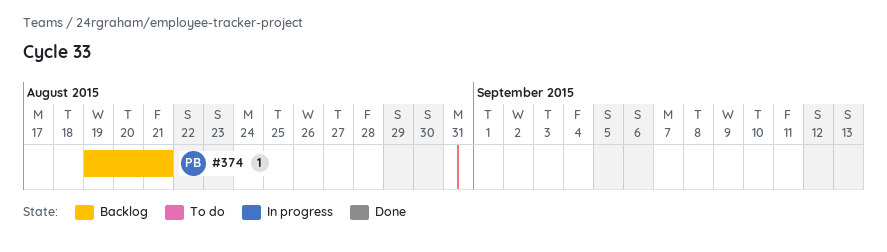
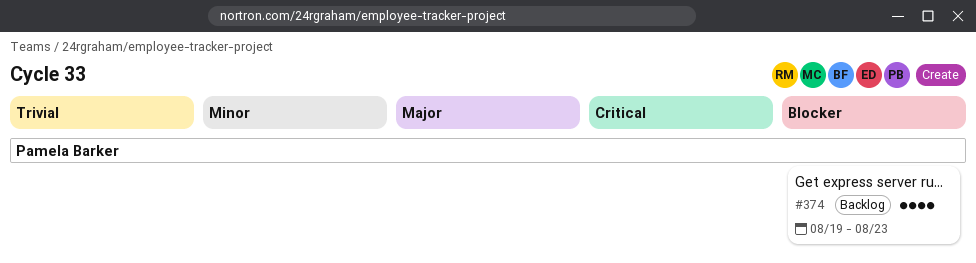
#374, estimate: 1 -> 4
#374, due: Aug 21 -> Aug 23

